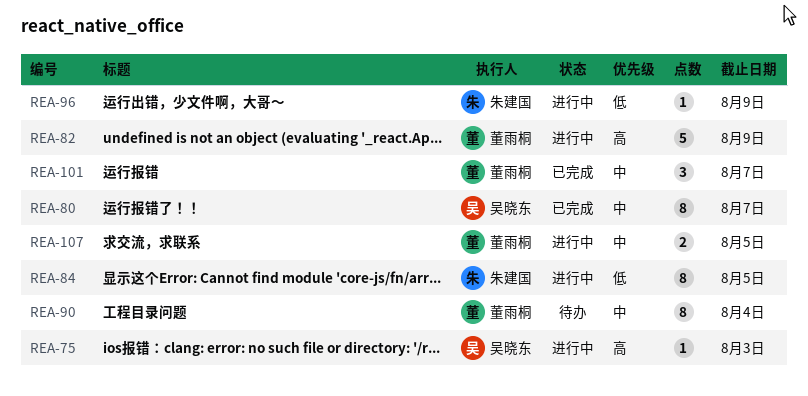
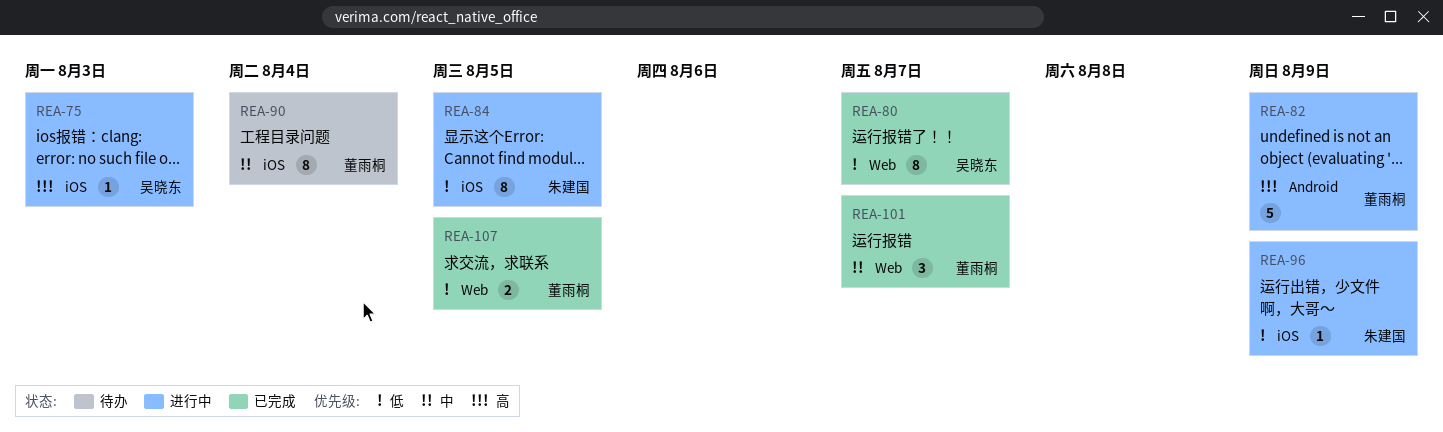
REA-80, priority: 中 -> 低
REA-107, status: 进行中 -> 已完成
REA-107, priority: 中 -> 低

